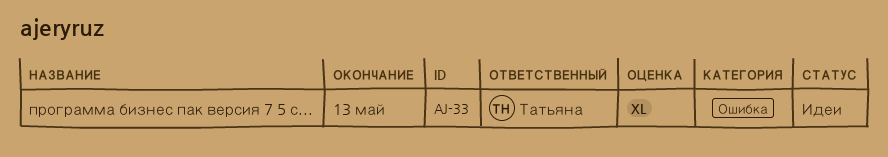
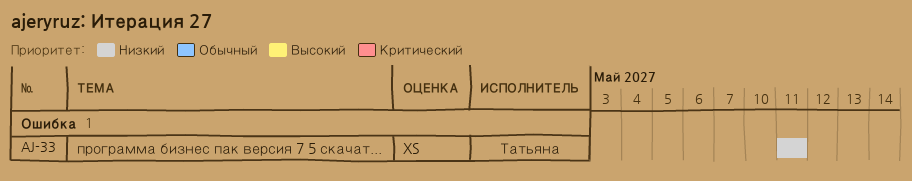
AJ-33, estimate: XL -> XS
AJ-33, due: May 13 -> May 11

